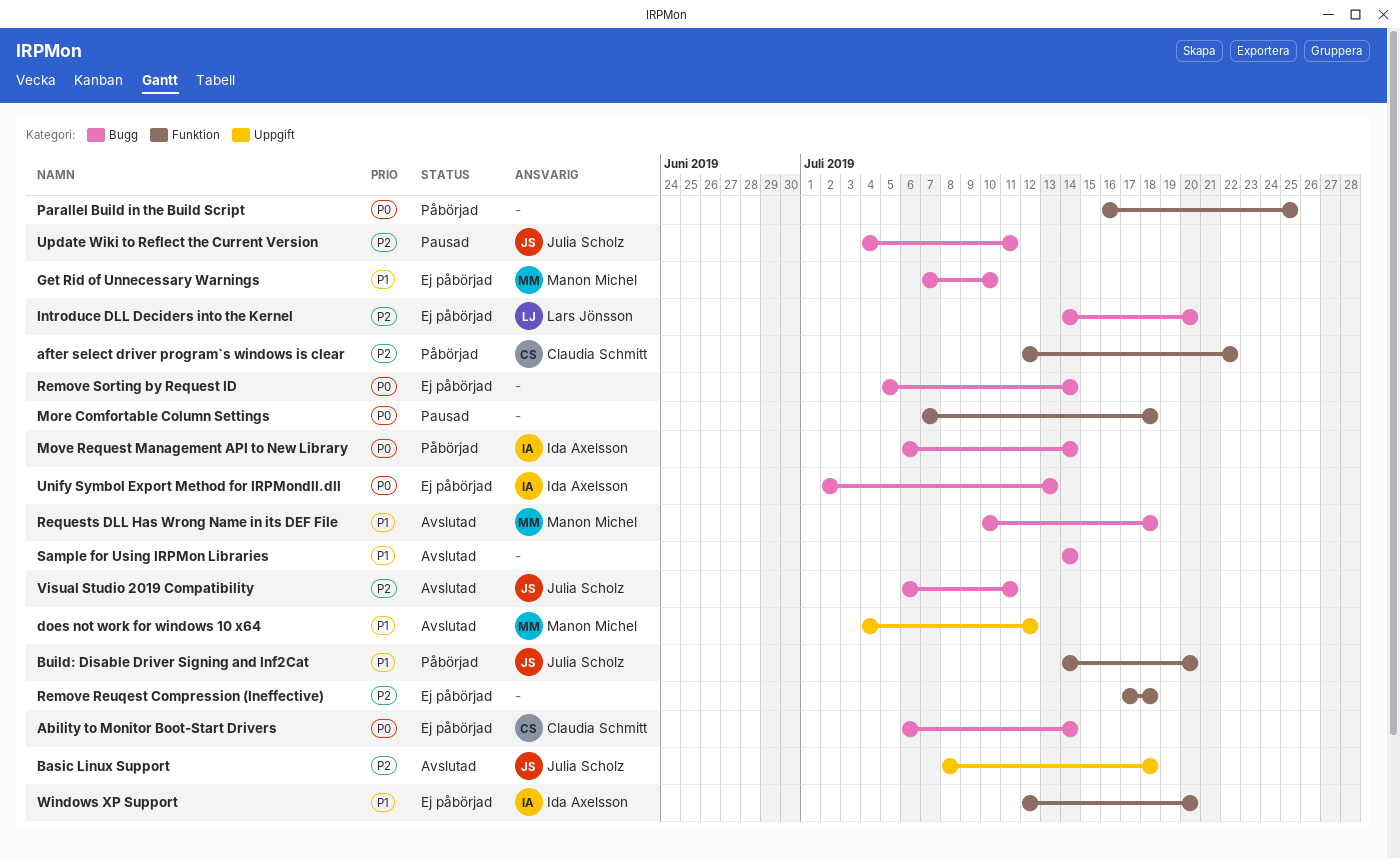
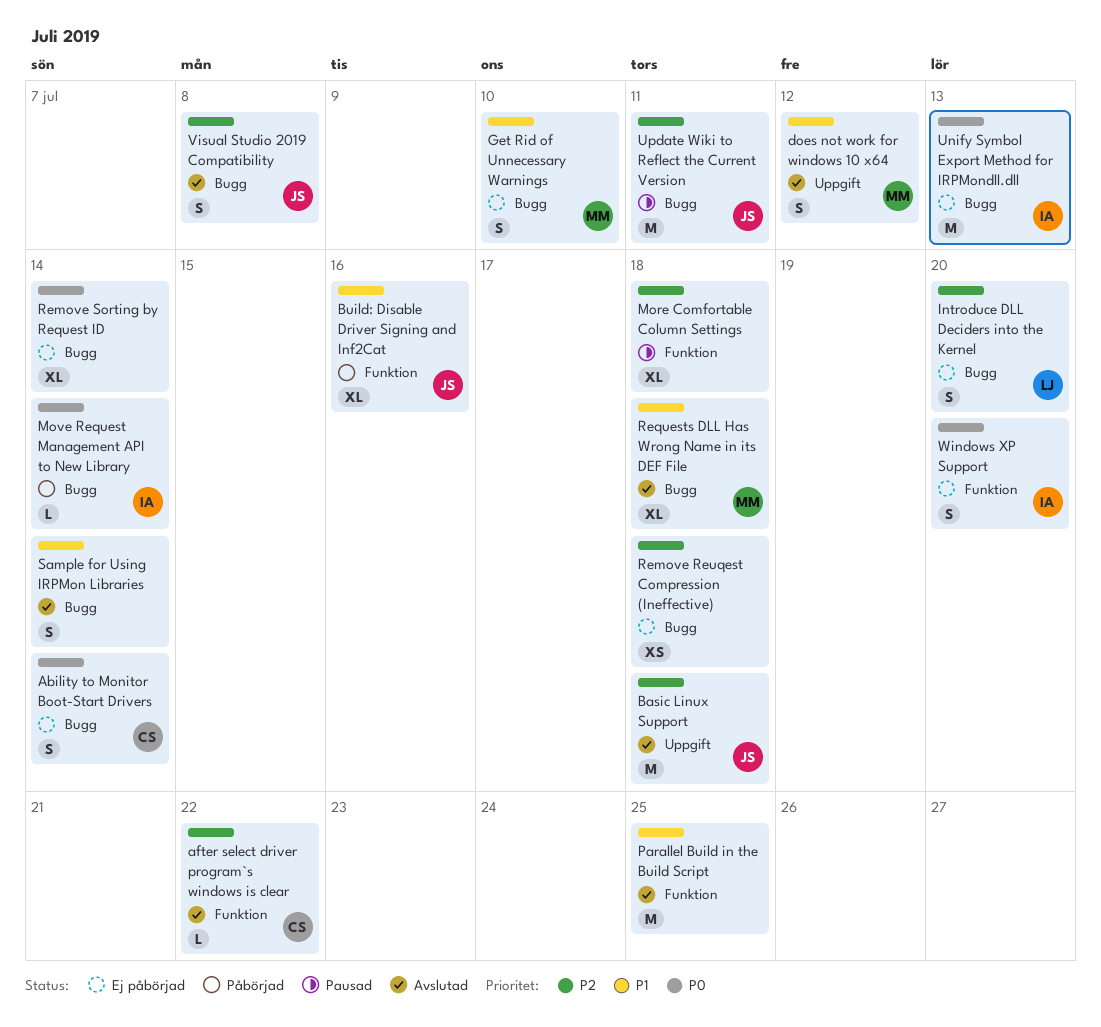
after select driver program`s windows is clear, status: Påbörjad -> Avslutad
Build: Disable Driver Signing and Inf2Cat, due: Jul 20 -> Jul 16
More Comfortable Column Settings, priority: P0 -> P2
Parallel Build in the Build Script, status: Påbörjad -> Avslutad
Parallel Build in the Build Script, priority: P0 -> P1
Remove Reuqest Compression (Ineffective), label: Funktion -> Bugg
Visual Studio 2019 Compatibility, due: Jul 11 -> Jul 8
Windows XP Support, priority: P1 -> P0

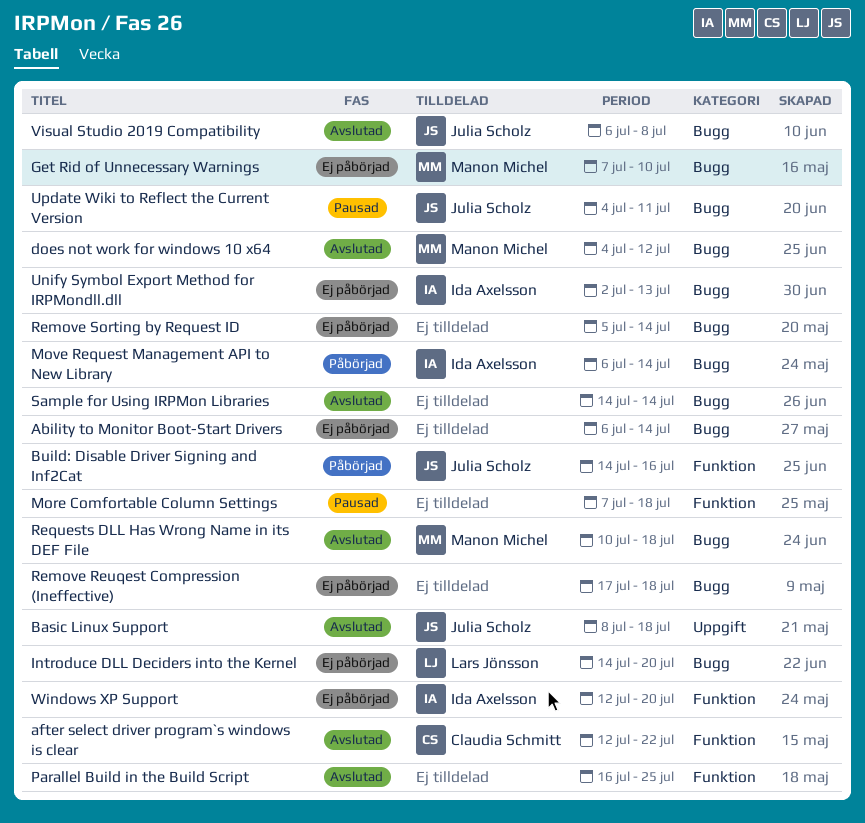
Ability to Monitor Boot-Start Drivers, owner: Claudia Schmitt -> none
does not work for windows 10 x64, label: Uppgift -> Bugg

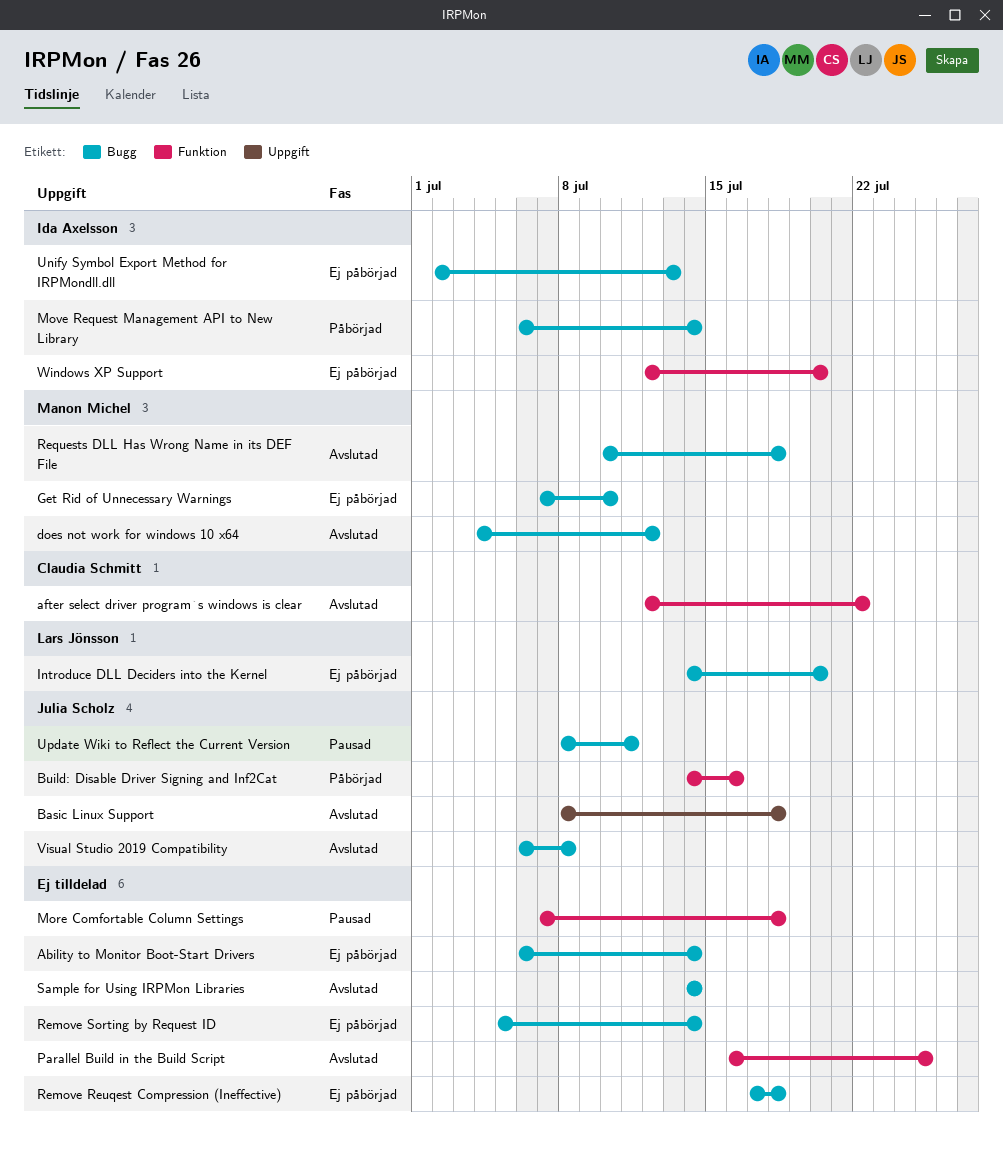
Update Wiki to Reflect the Current Version, start: Jul 4 -> Jul 8

